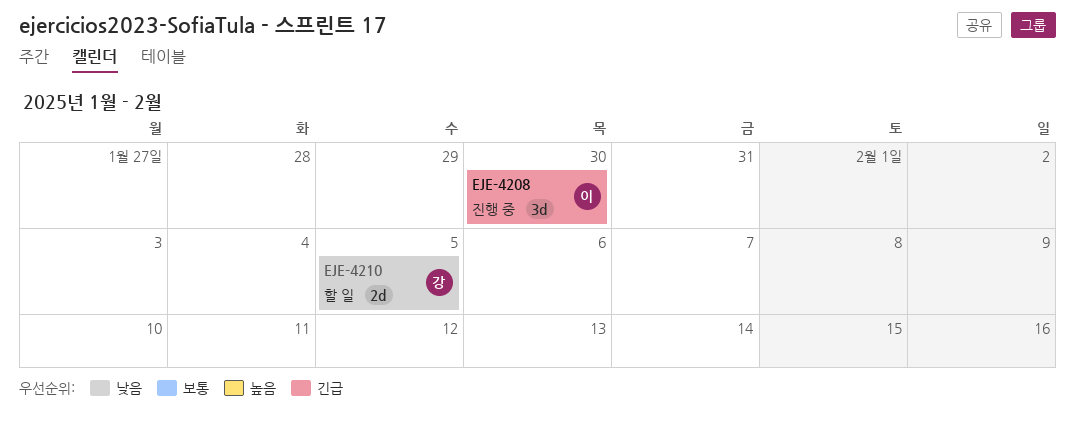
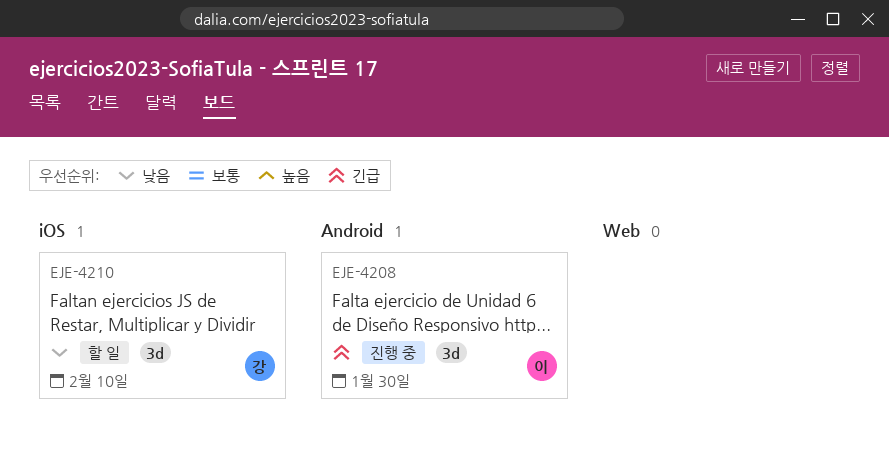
EJE-4210, estimate: 2d -> 3d
EJE-4210, due: Feb 5 -> Feb 10

